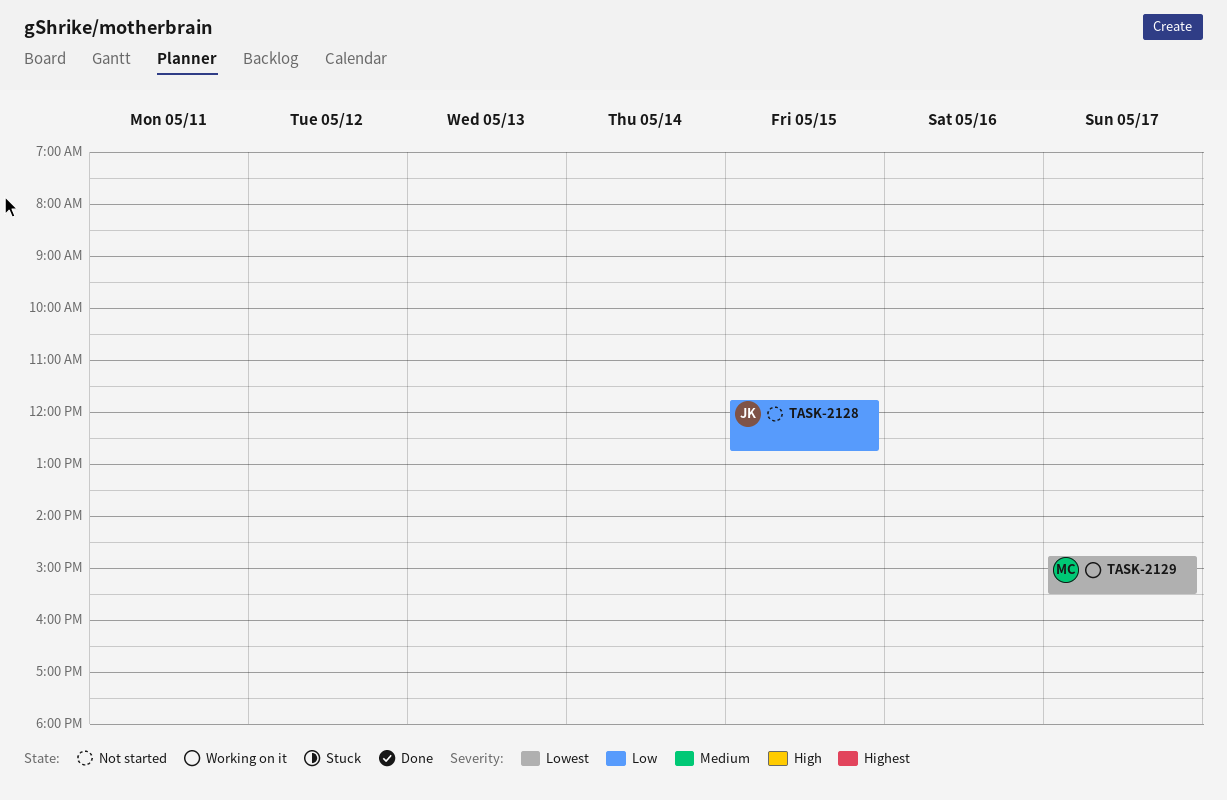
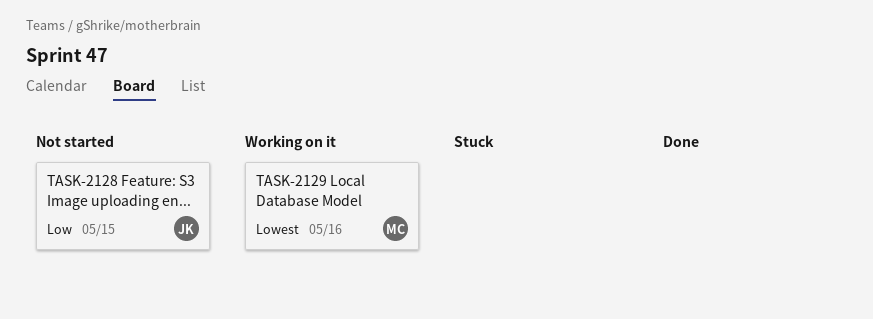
TASK-2129, day: May 17 -> May 16

